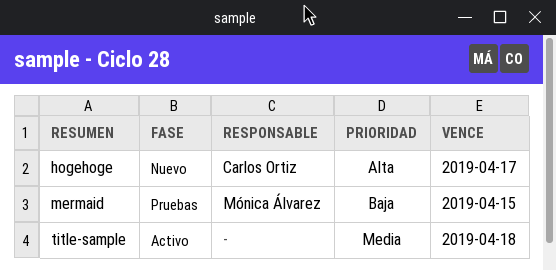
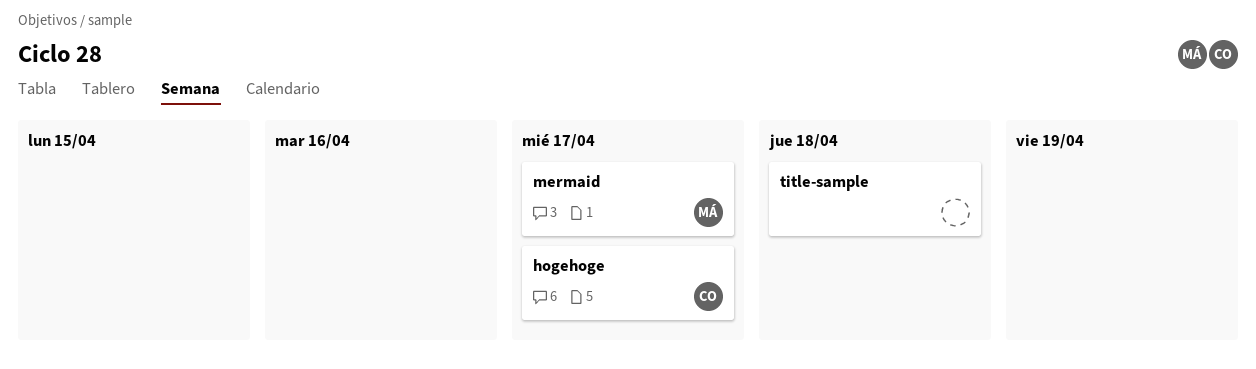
mermaid, due: Apr 15 -> Apr 17

